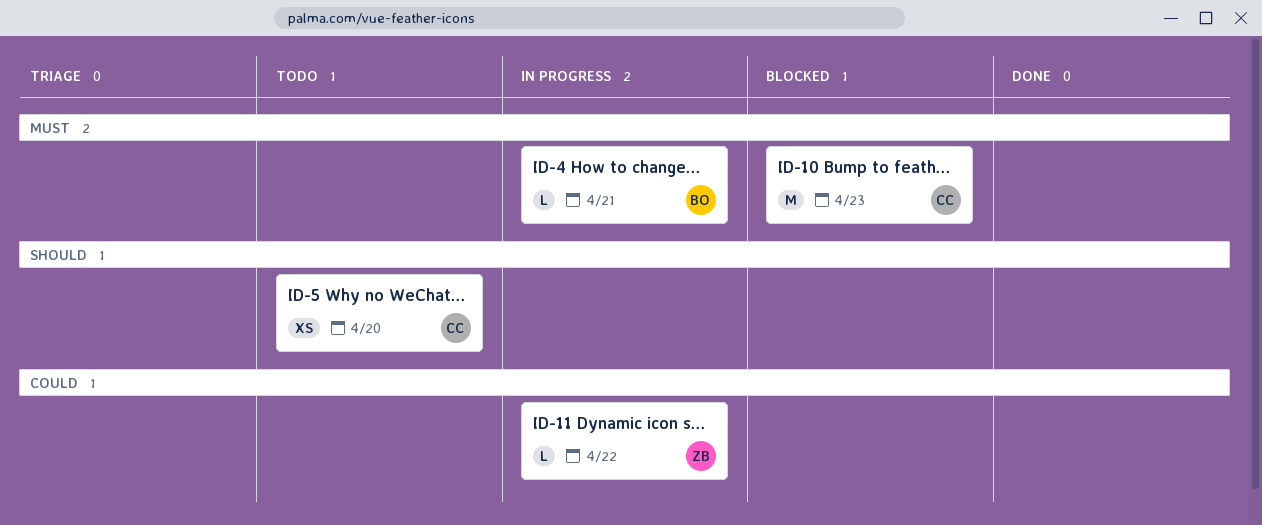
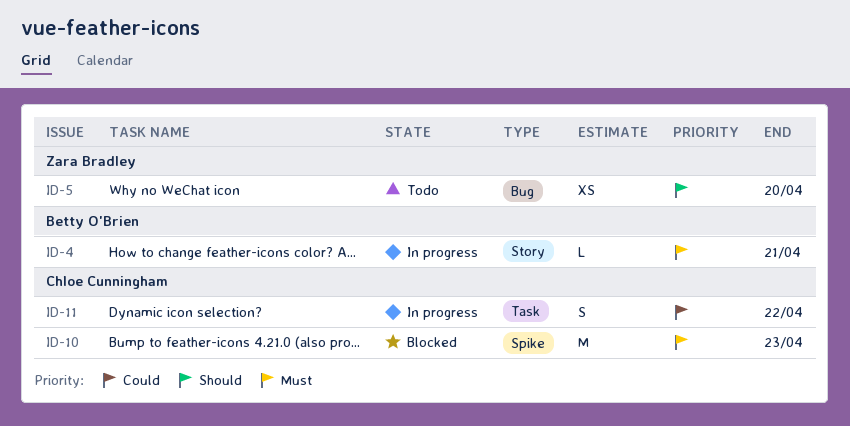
ID-5, owner: Chloe Cunningham -> Zara Bradley
ID-11, owner: Zara Bradley -> Chloe Cunningham
ID-11, estimate: L -> S

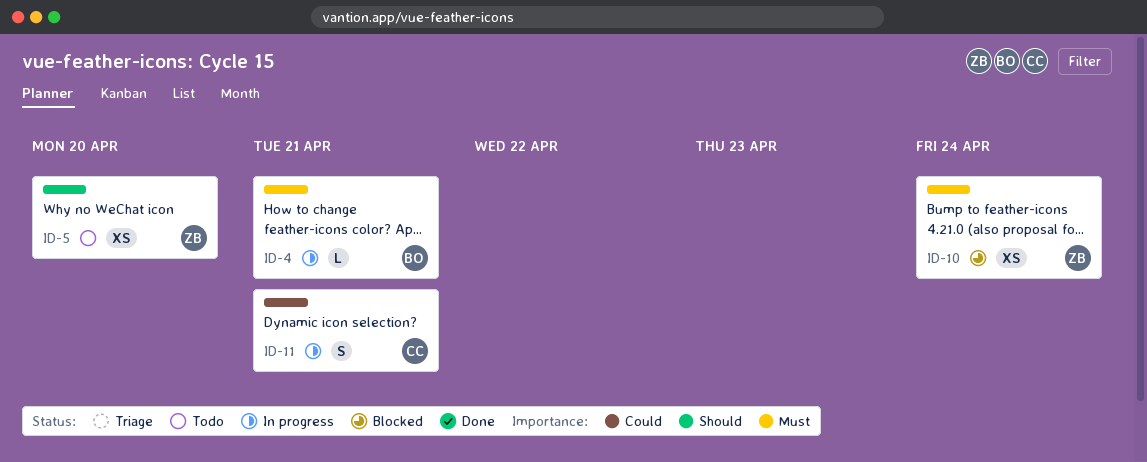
ID-10, owner: Chloe Cunningham -> Zara Bradley
ID-10, estimate: M -> XS
ID-10, due: Apr 23 -> Apr 24
ID-11, due: Apr 22 -> Apr 21

